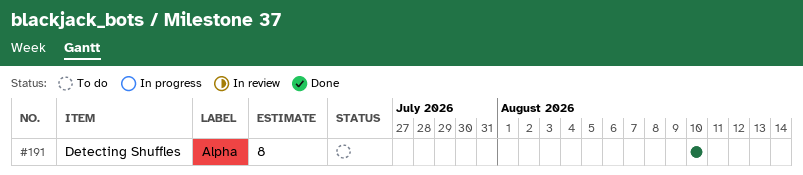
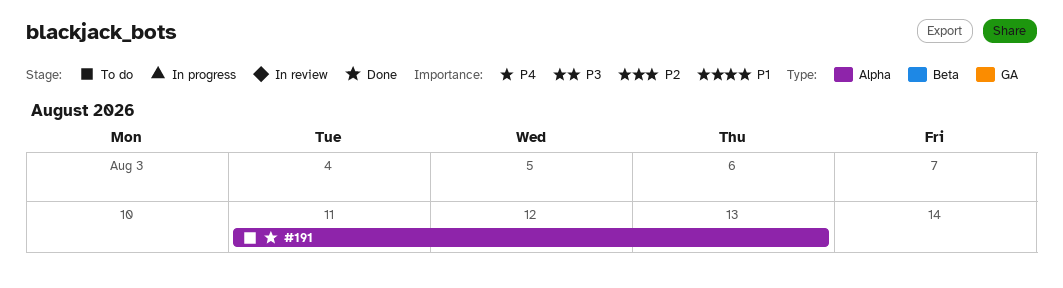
#191, start: Aug 10 -> Aug 11
#191, due: Aug 10 -> Aug 13

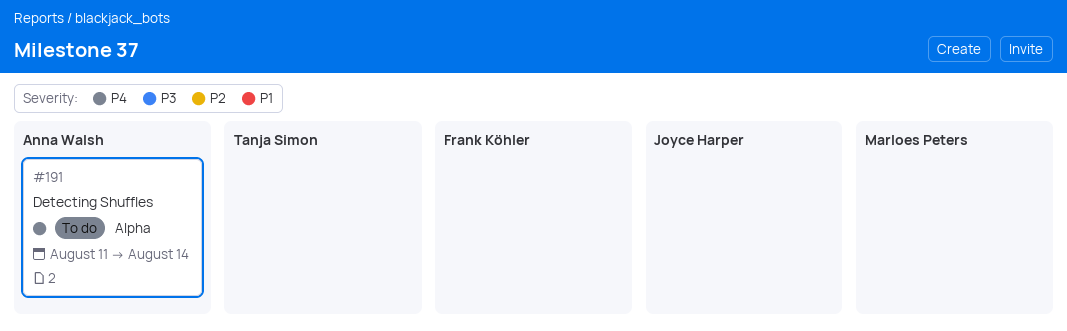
#191, due: Aug 13 -> Aug 14

